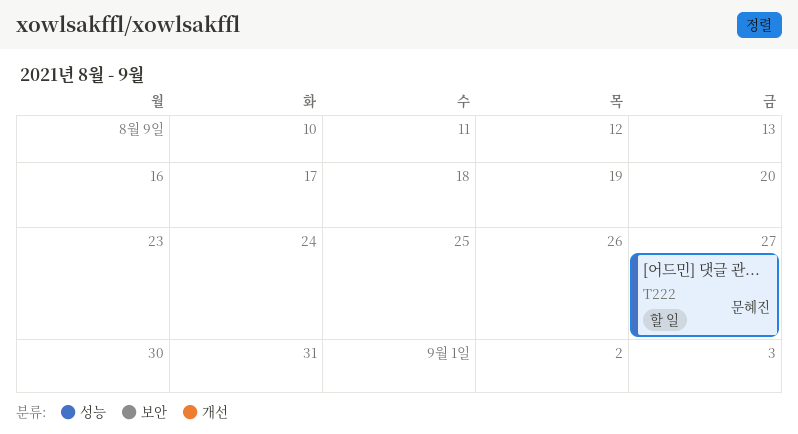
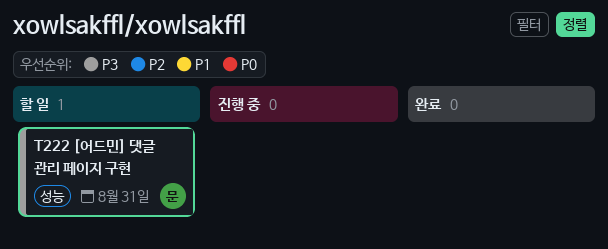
T222, due: Aug 27 -> Aug 31

